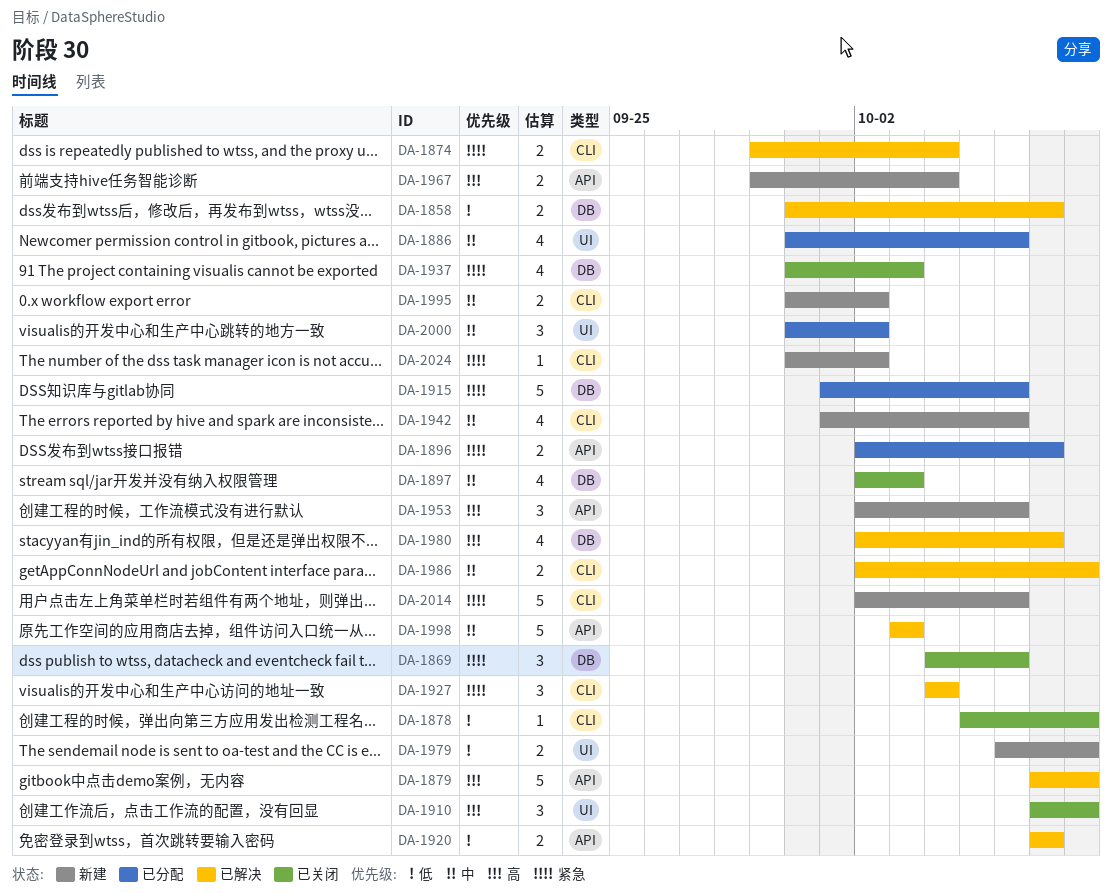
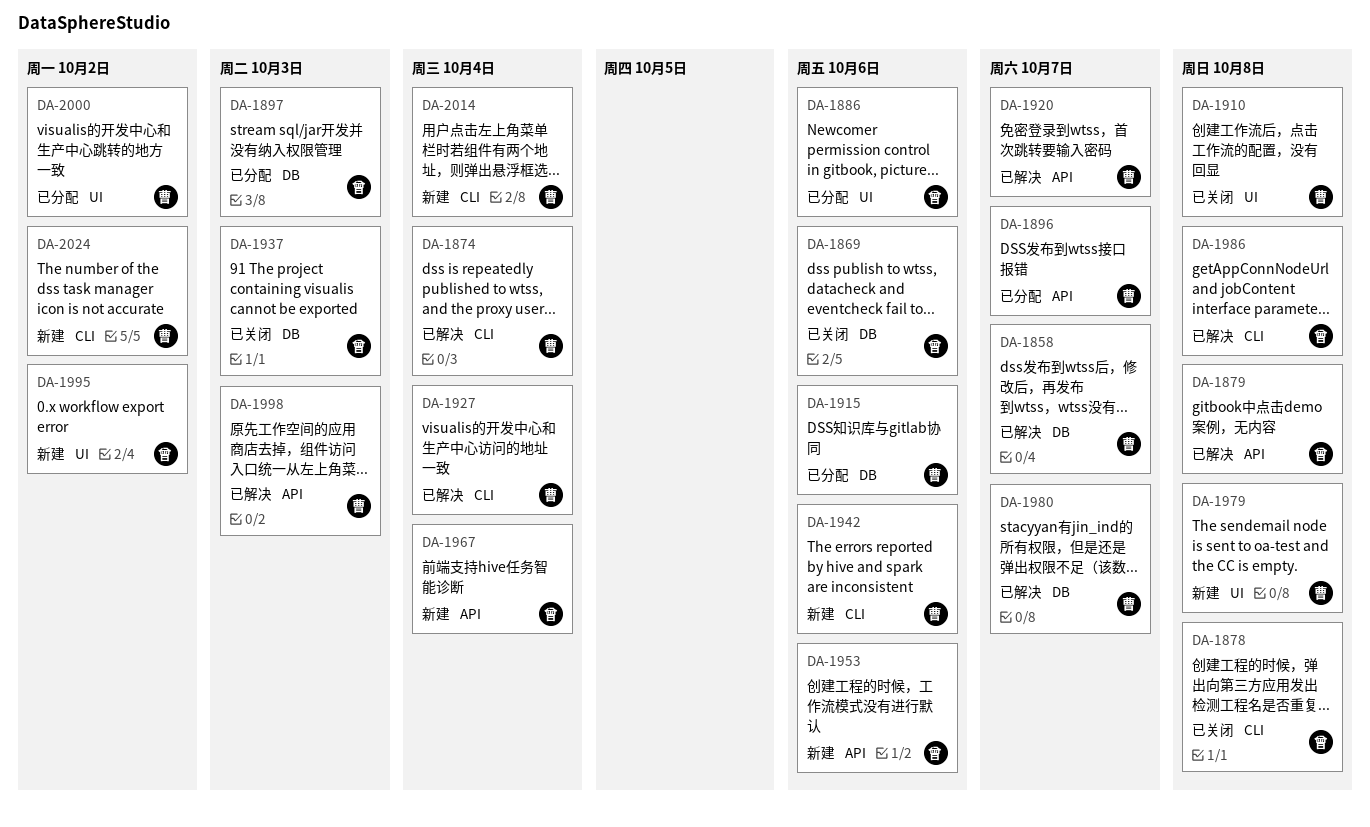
DA-1897, status: 已关闭 -> 已分配
DA-1995, label: CLI -> UI
DA-2014, due: Oct 6 -> Oct 4

